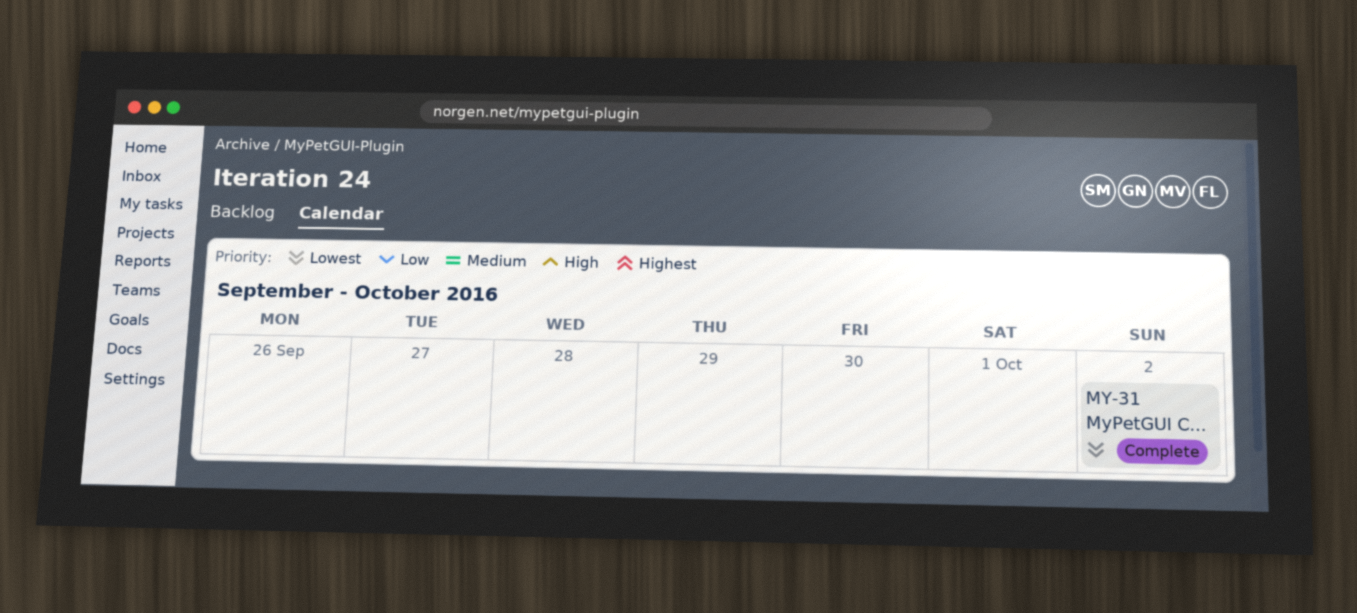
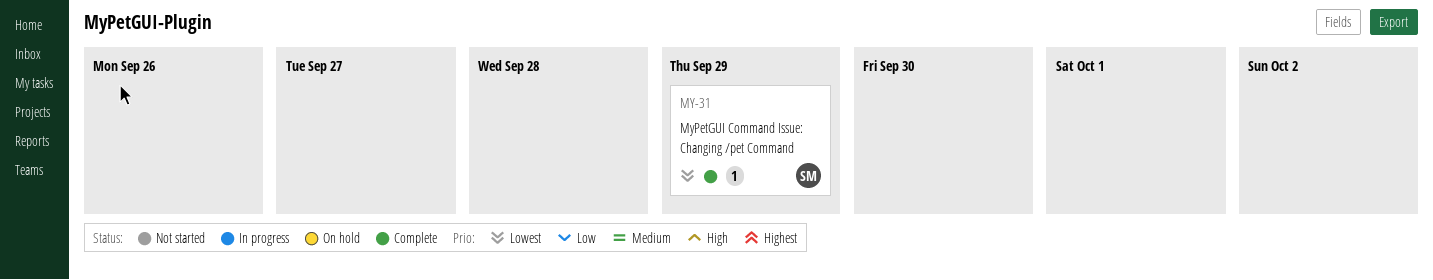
MY-31, due: Oct 2 -> Sep 29

